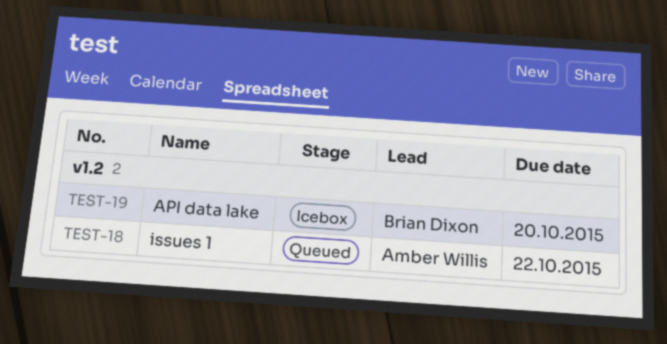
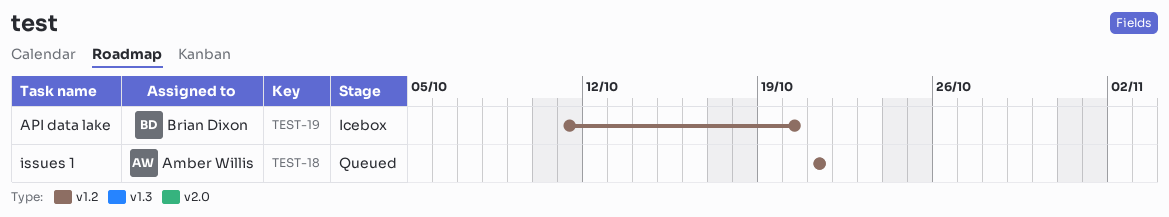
TEST-18, due: Oct 22 -> Oct 21

